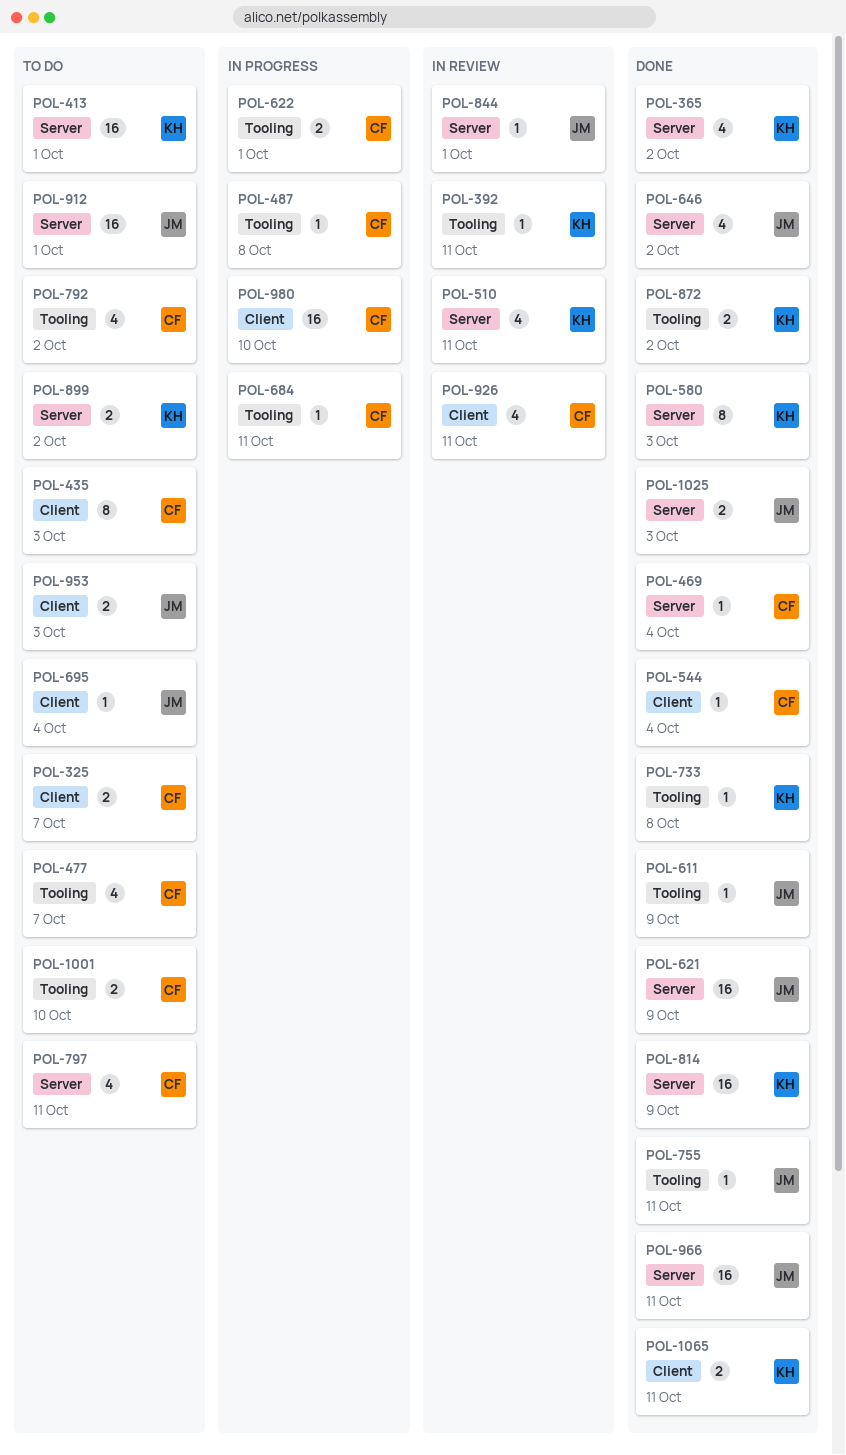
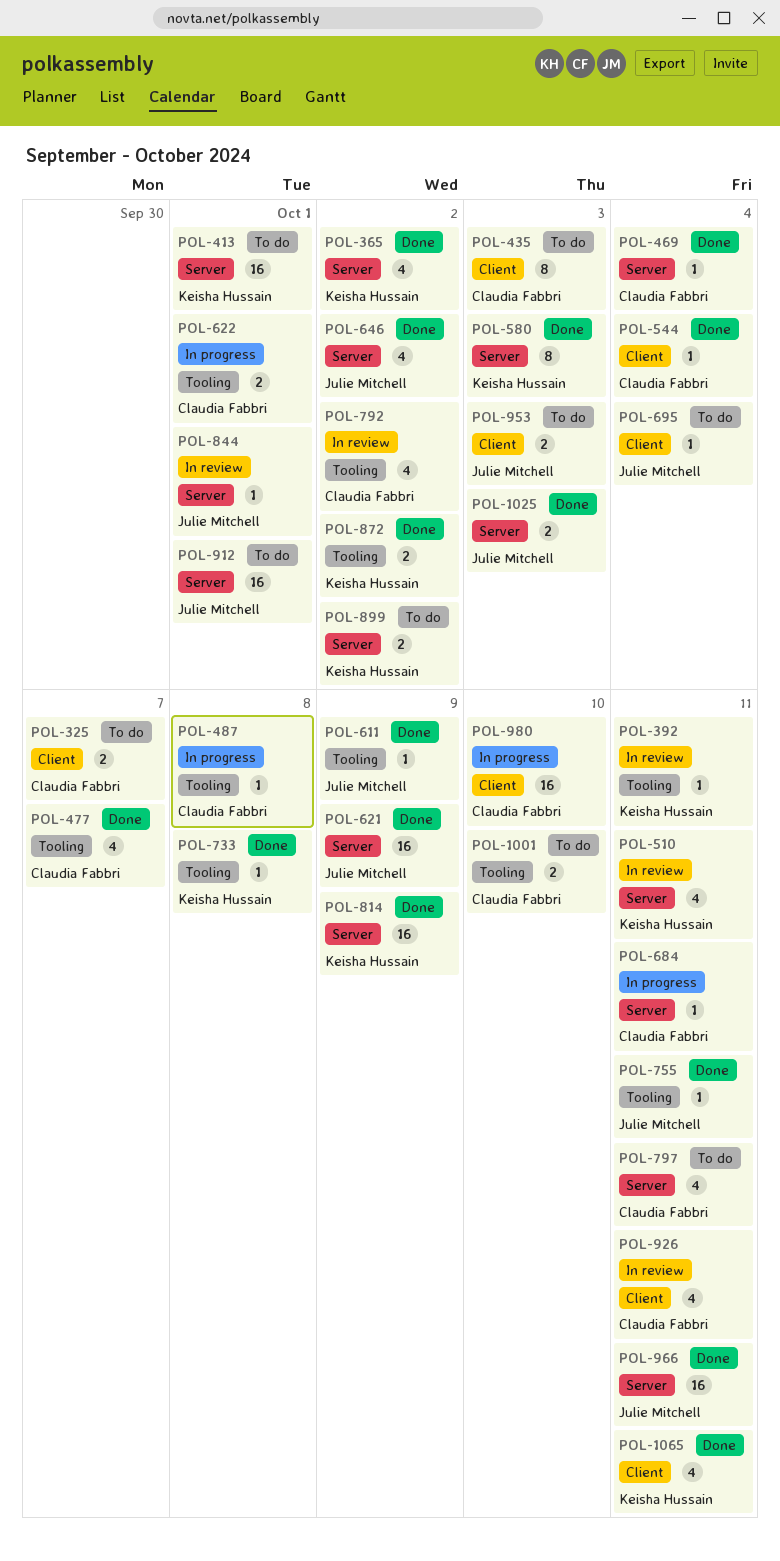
POL-477, status: To do -> Done
POL-684, label: Tooling -> Server
POL-792, status: To do -> In review
POL-1065, estimate: 2 -> 4

